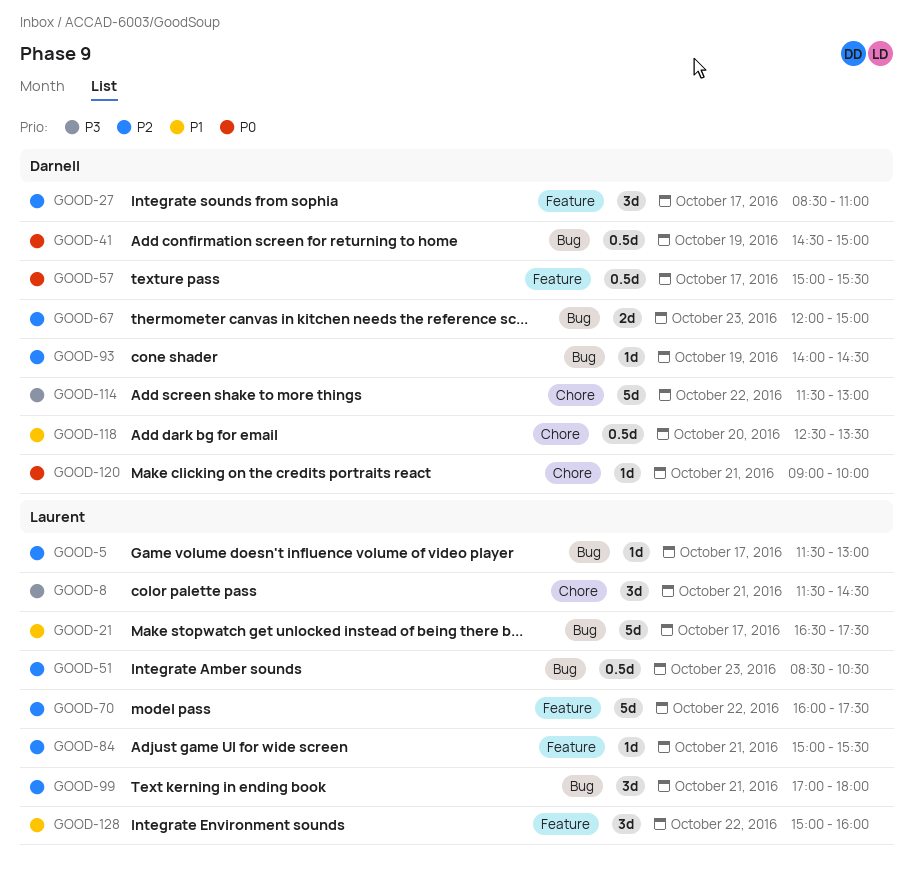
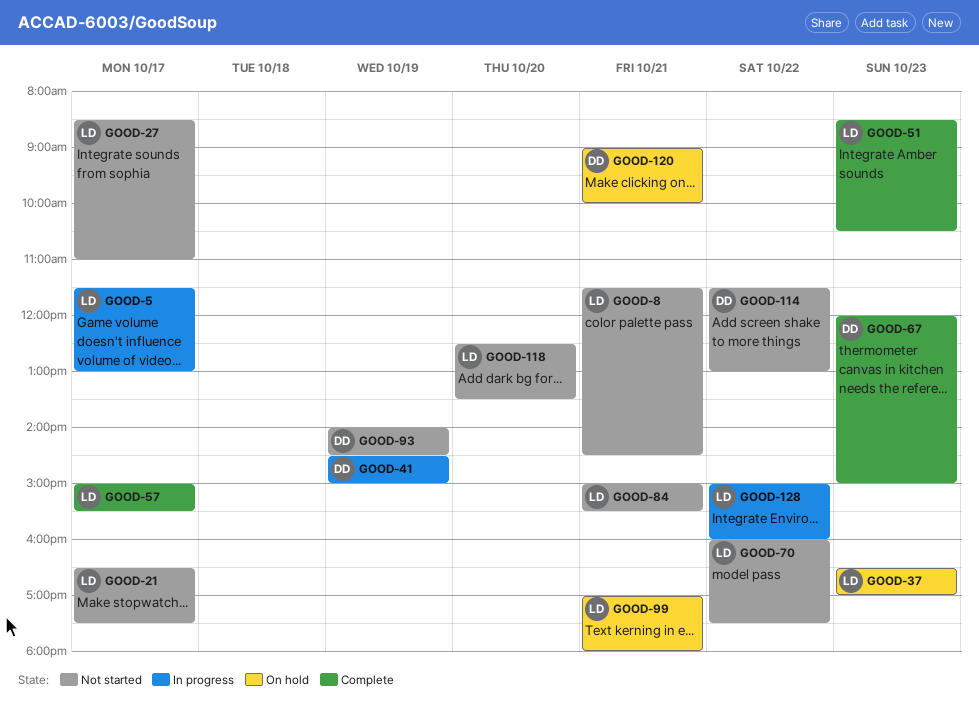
GOOD-27, owner: Darnell -> Laurent
GOOD-37: none -> present
GOOD-57, owner: Darnell -> Laurent
GOOD-118, owner: Darnell -> Laurent

